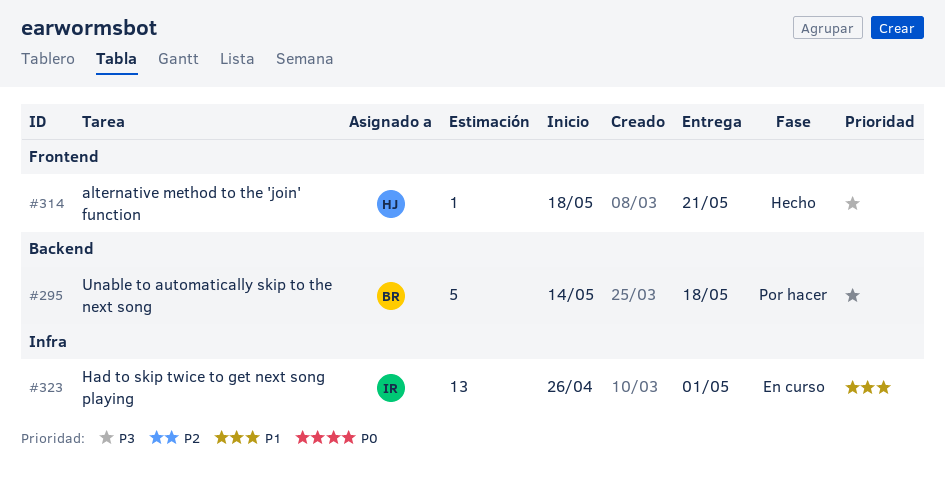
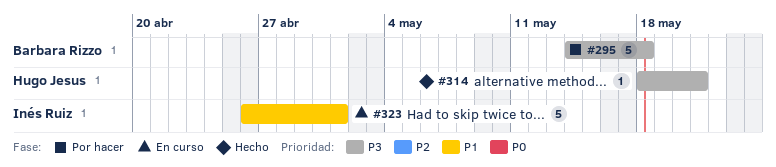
#323, estimate: 13 -> 5

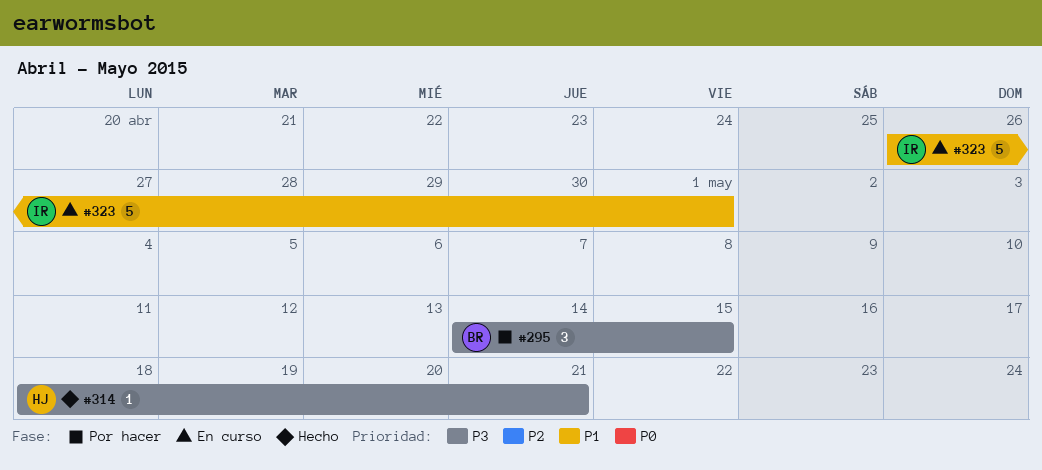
#295, estimate: 5 -> 3
#295, due: May 18 -> May 15

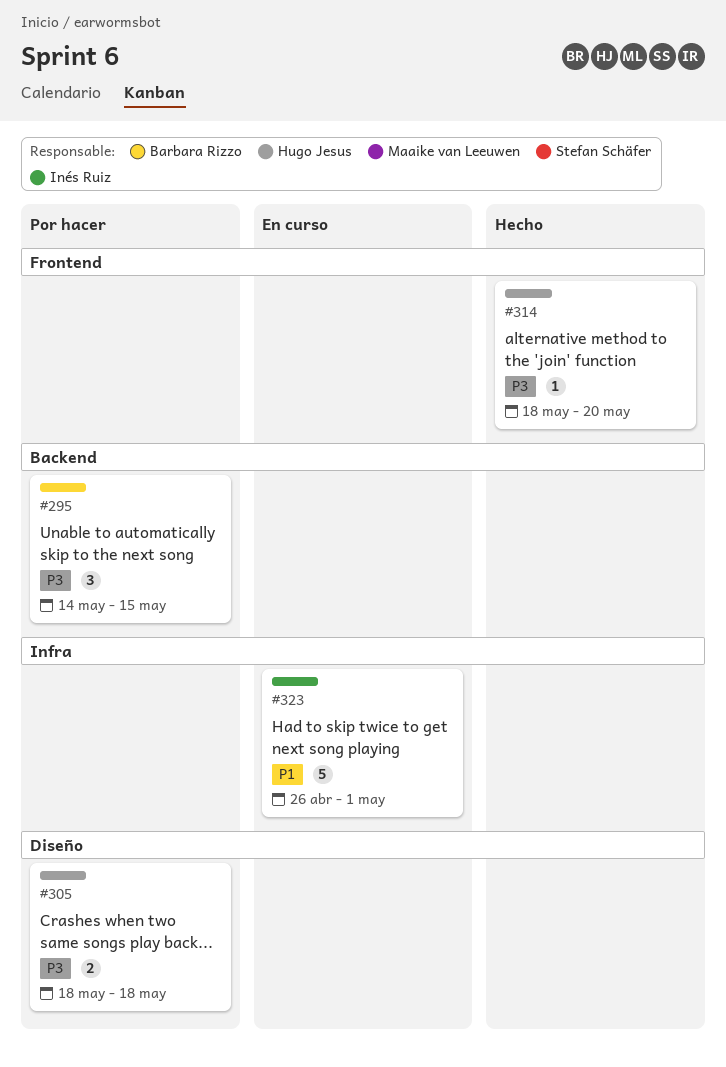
#305: none -> present
#314, due: May 21 -> May 20

